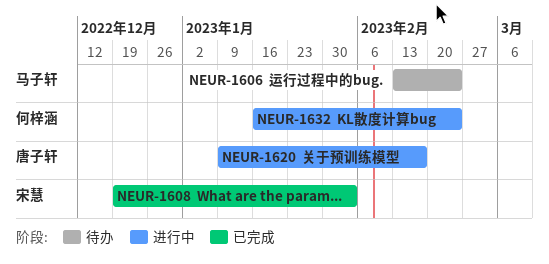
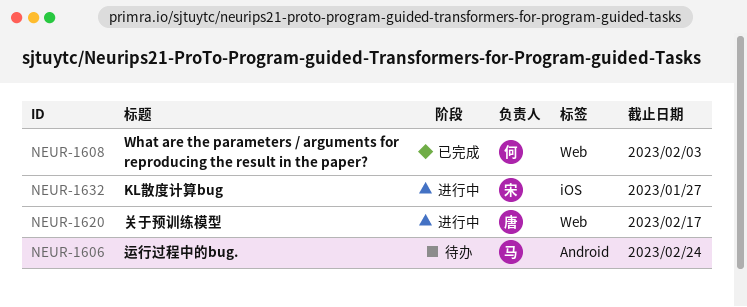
NEUR-1608, owner: 宋慧 -> 何梓涵
NEUR-1632, owner: 何梓涵 -> 宋慧
NEUR-1632, due: Feb 24 -> Jan 27

